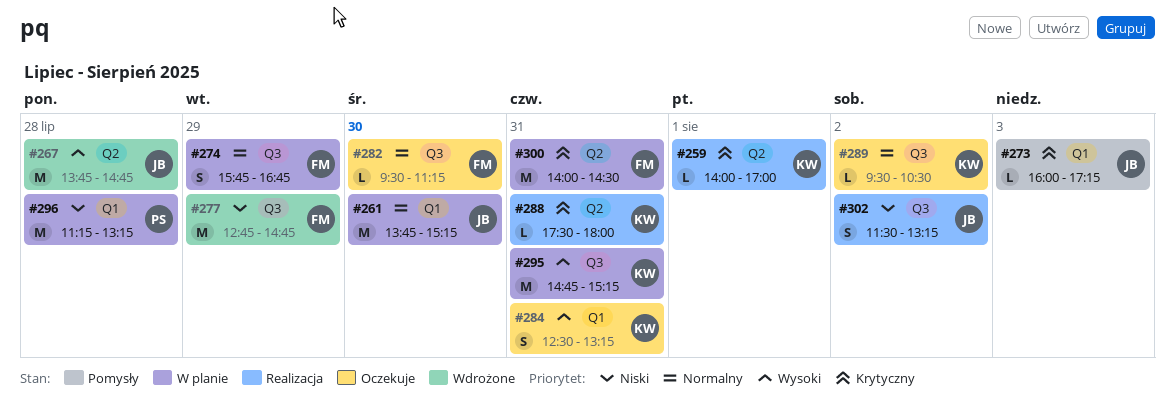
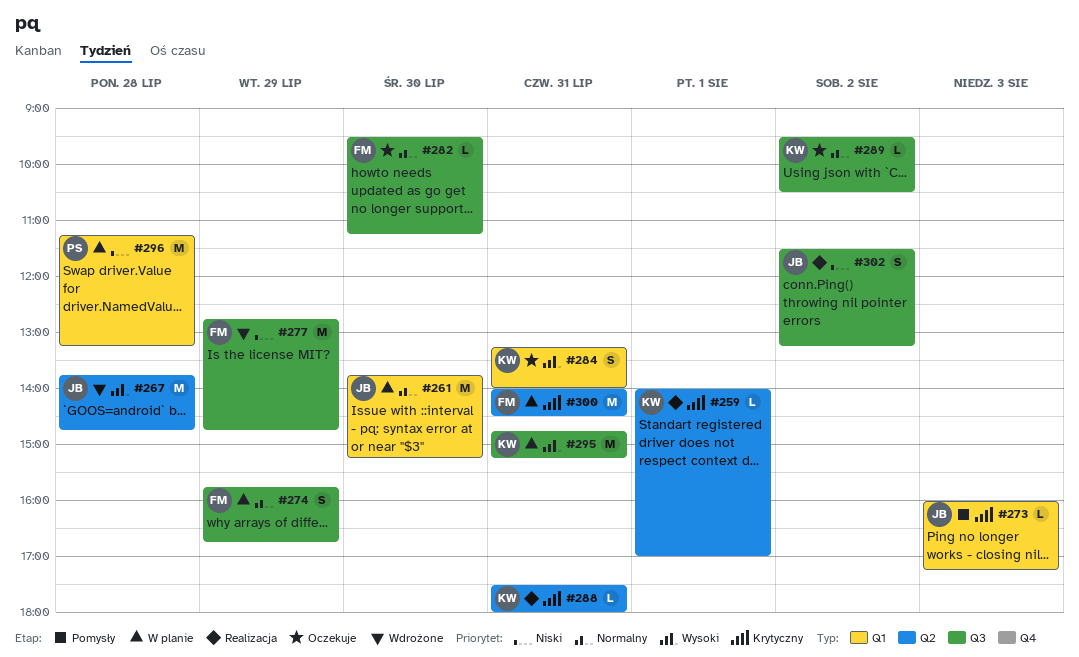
#284, begins: 12:30 -> 13:15
#284, ends: 13:15 -> 14:00

